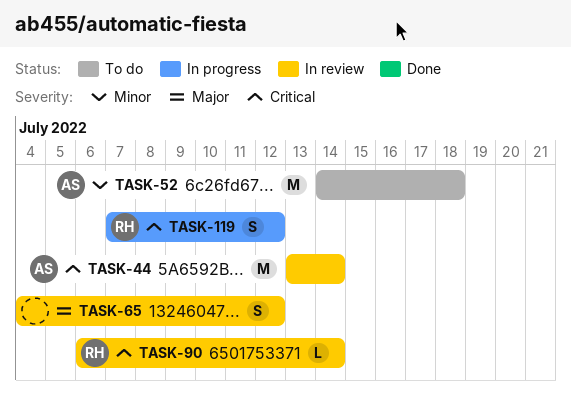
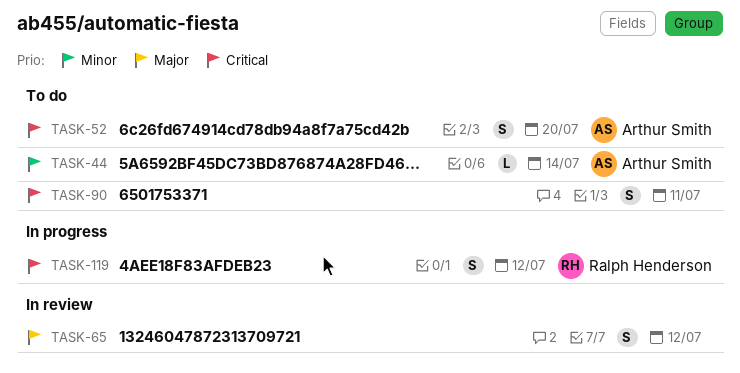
TASK-44, status: In review -> To do
TASK-44, priority: Critical -> Minor
TASK-44, estimate: M -> L
TASK-52, priority: Minor -> Critical
TASK-52, estimate: M -> S
TASK-52, due: Jul 18 -> Jul 20
TASK-90, status: In review -> To do
TASK-90, owner: Ralph Henderson -> none
TASK-90, estimate: L -> S
TASK-90, due: Jul 14 -> Jul 11

